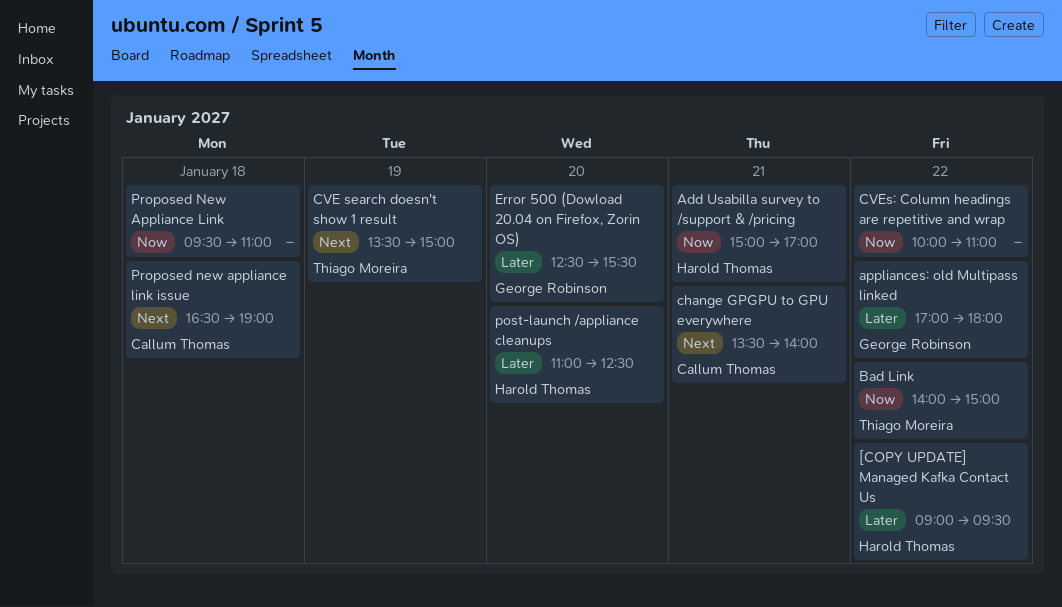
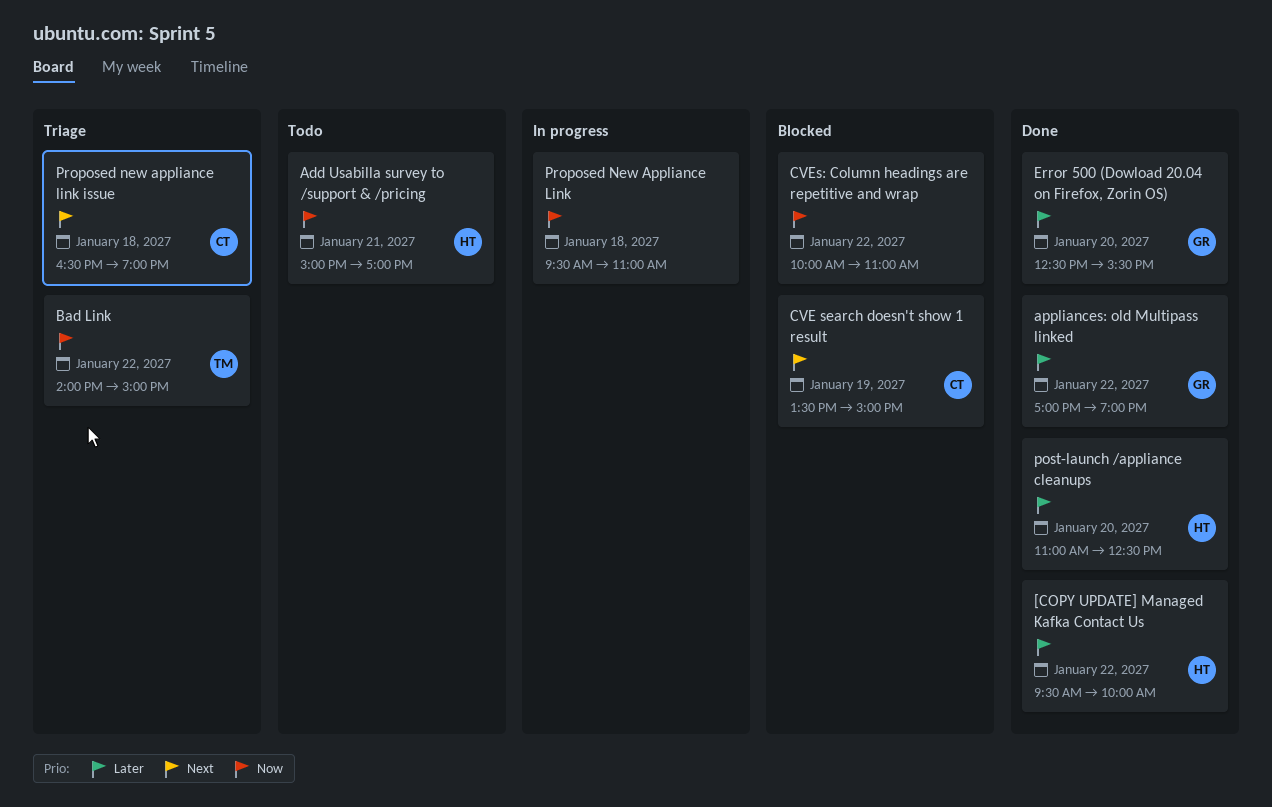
[COPY UPDATE] Managed Kafka Contact Us, begins: 09:00 -> 09:30
[COPY UPDATE] Managed Kafka Contact Us, ends: 09:30 -> 10:00
appliances: old Multipass linked, ends: 18:00 -> 19:00
change GPGPU to GPU everywhere: present -> none
CVE search doesn't show 1 result, owner: Thiago Moreira -> Callum Thomas

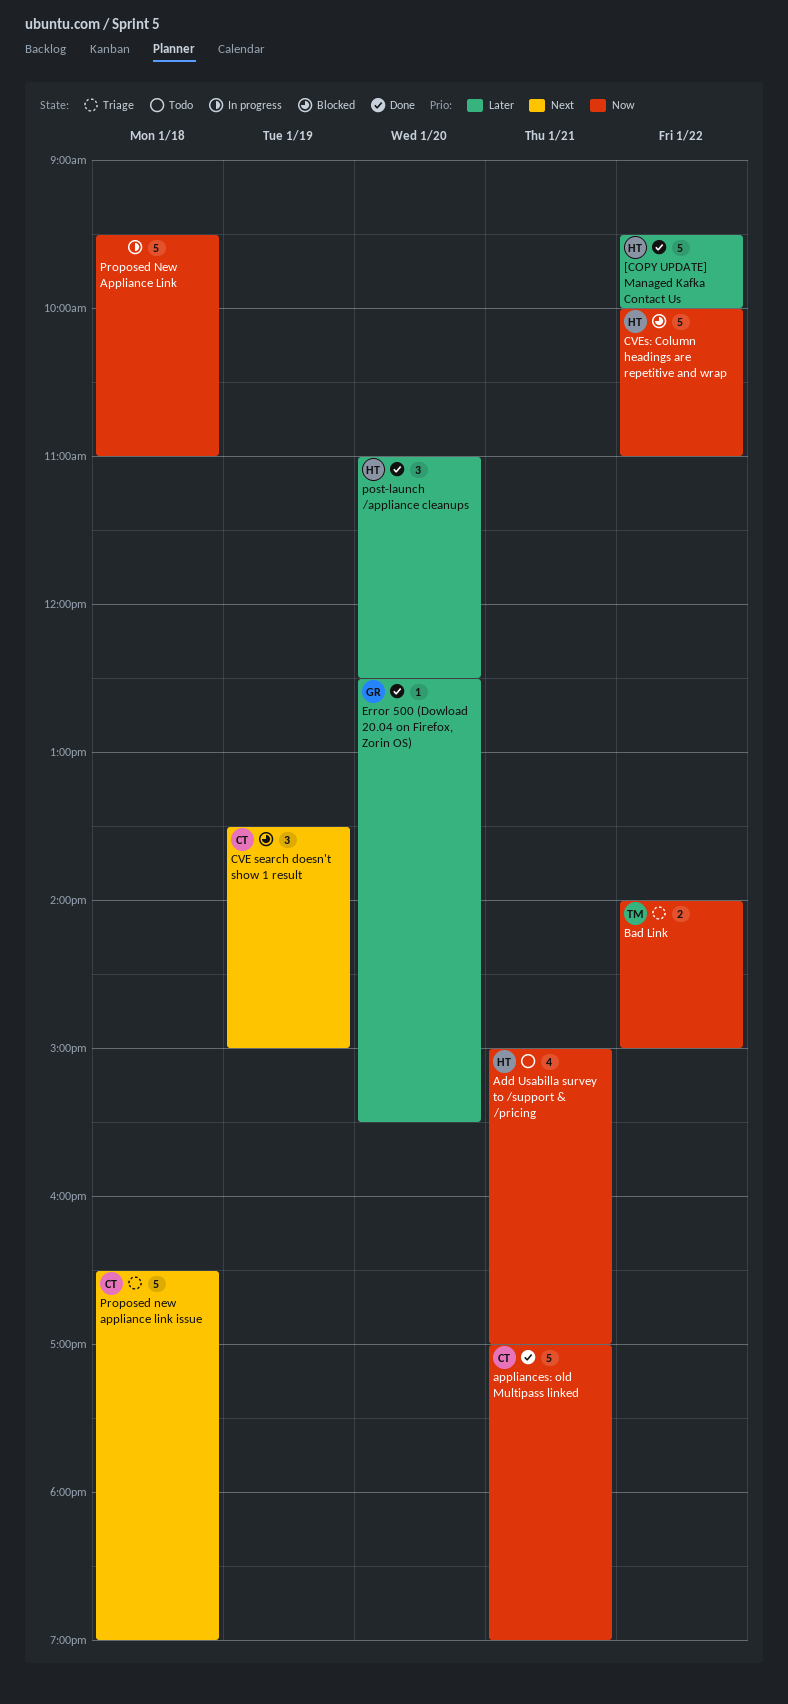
appliances: old Multipass linked, owner: GR -> CT
appliances: old Multipass linked, priority: Later -> Now
appliances: old Multipass linked, day: Jan 22 -> Jan 21
CVEs: Column headings are repetitive and wrap, owner: none -> HT

